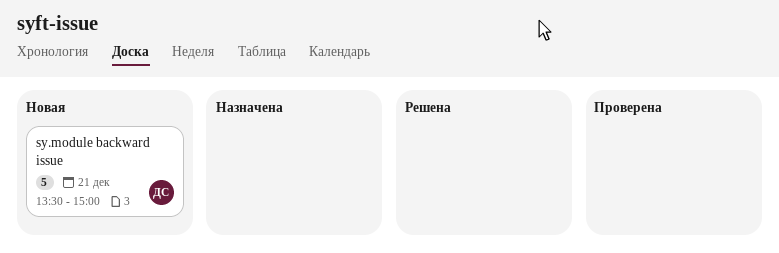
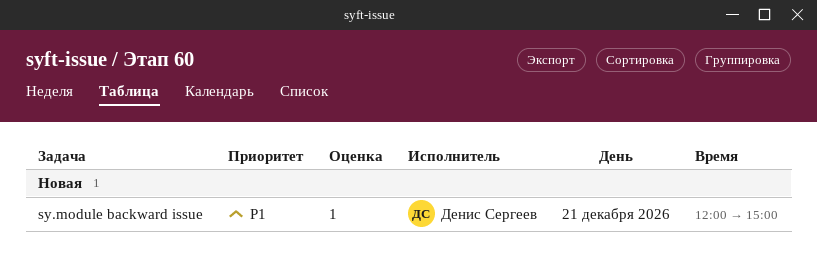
sy.module backward issue, estimate: 5 -> 1
sy.module backward issue, begins: 13:30 -> 12:00

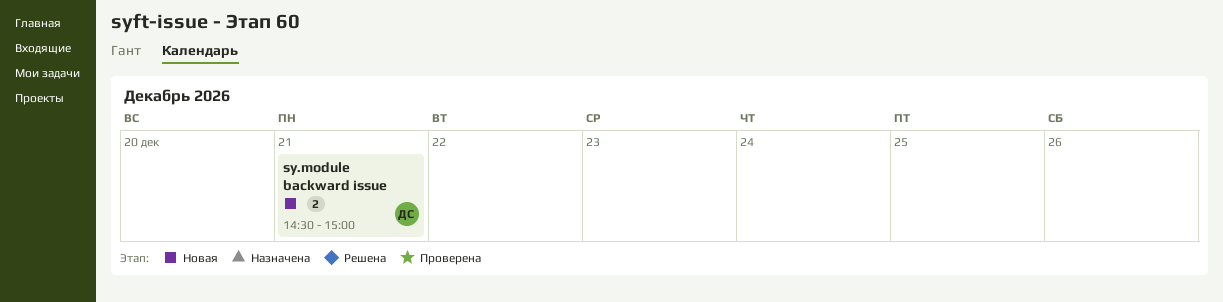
sy.module backward issue, estimate: 1 -> 2
sy.module backward issue, begins: 12:00 -> 14:30

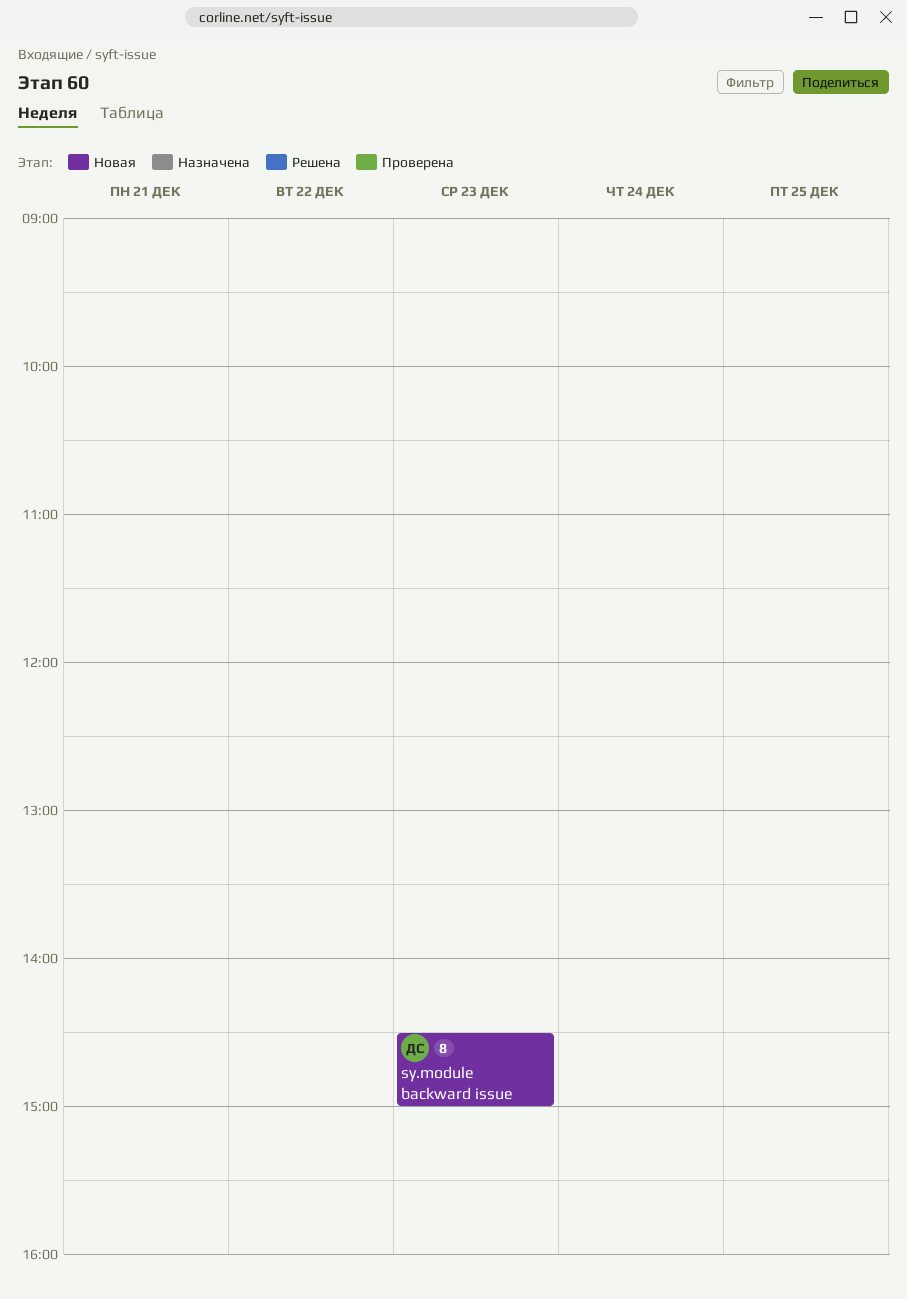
sy.module backward issue, estimate: 2 -> 8
sy.module backward issue, day: Dec 21 -> Dec 23

